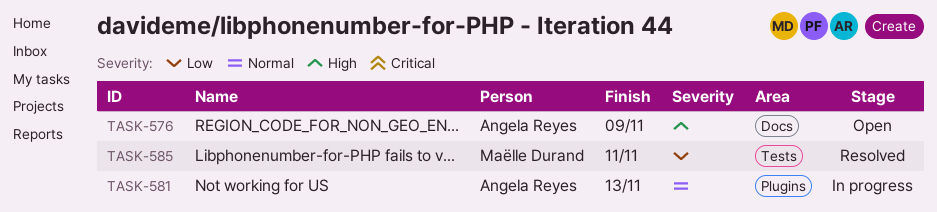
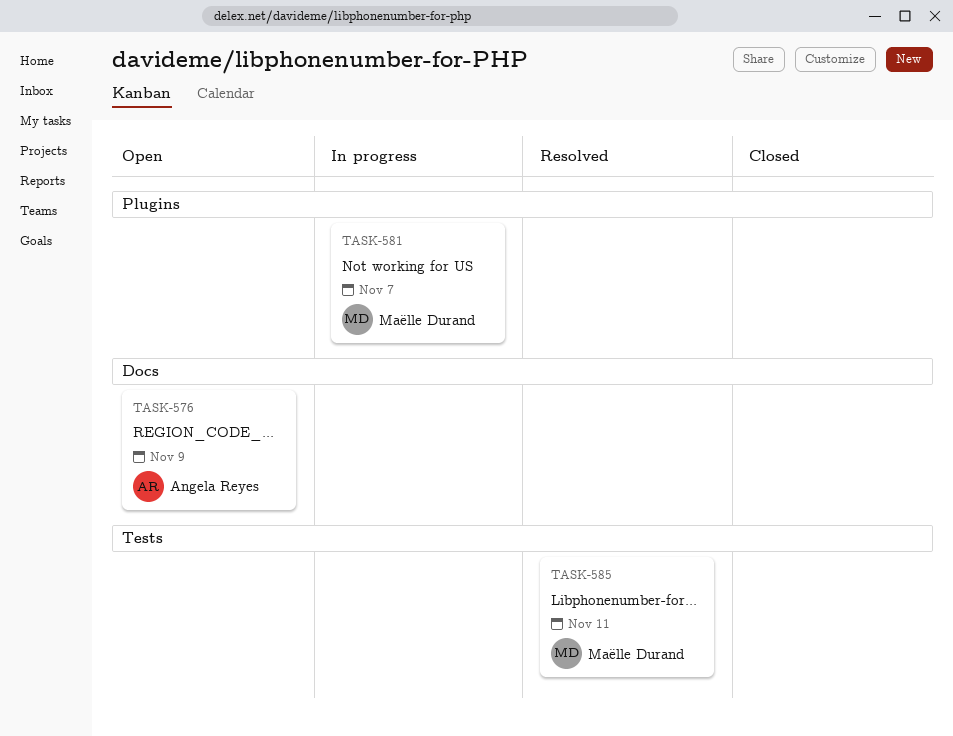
TASK-581, owner: Angela Reyes -> Maëlle Durand
TASK-581, due: Nov 13 -> Nov 7

